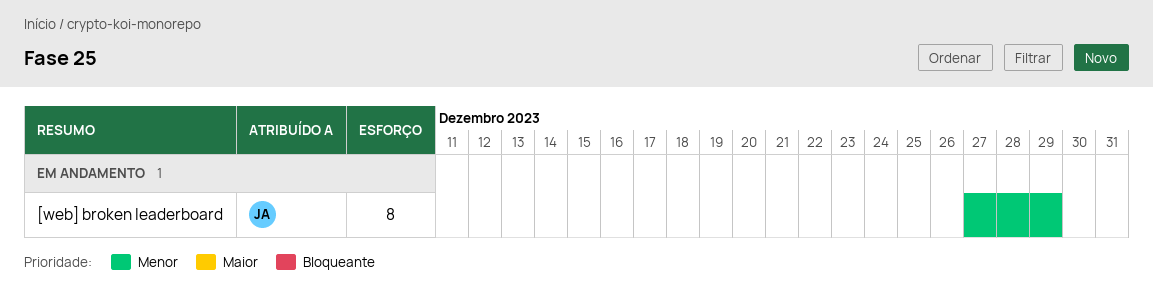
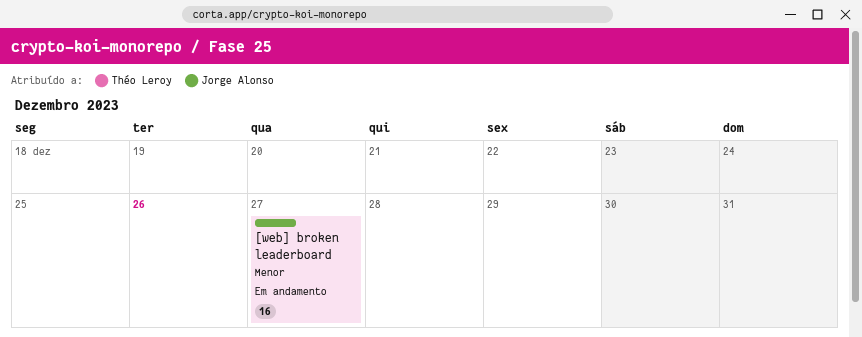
[web] broken leaderboard, estimate: 8 -> 16
[web] broken leaderboard, due: Dec 29 -> Dec 27

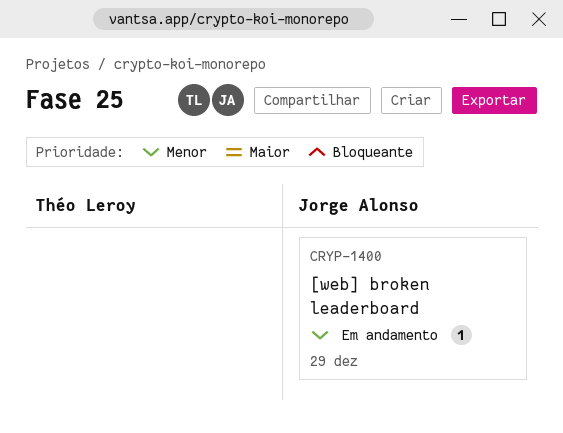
[web] broken leaderboard, estimate: 16 -> 1
[web] broken leaderboard, due: Dec 27 -> Dec 29

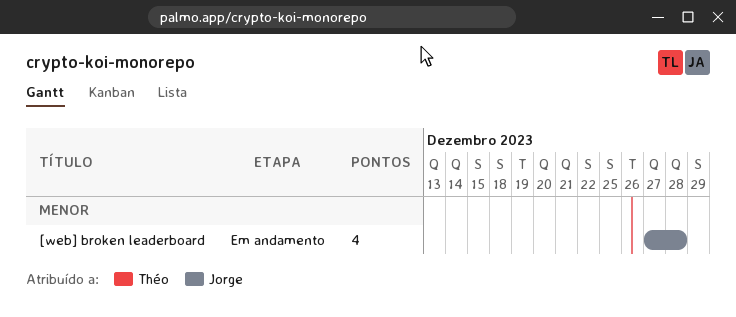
[web] broken leaderboard, estimate: 1 -> 4
[web] broken leaderboard, due: Dec 29 -> Dec 28

